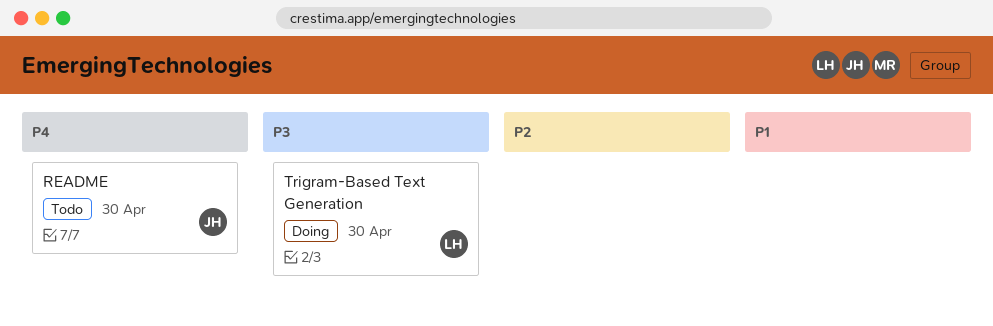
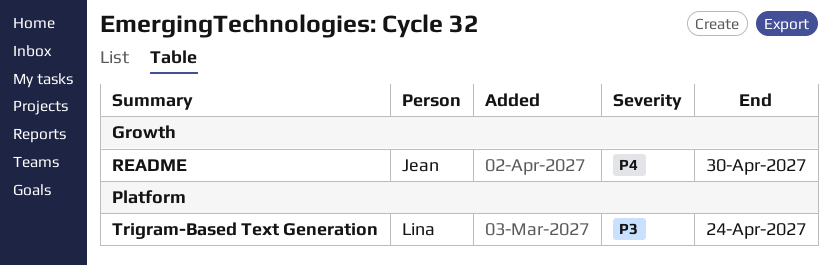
Trigram-Based Text Generation, due: Apr 30 -> Apr 24

